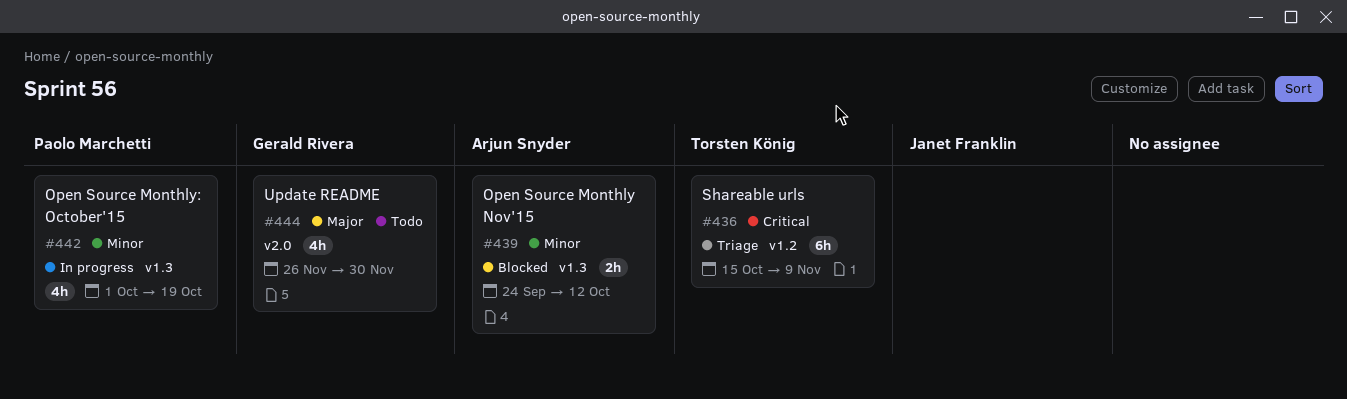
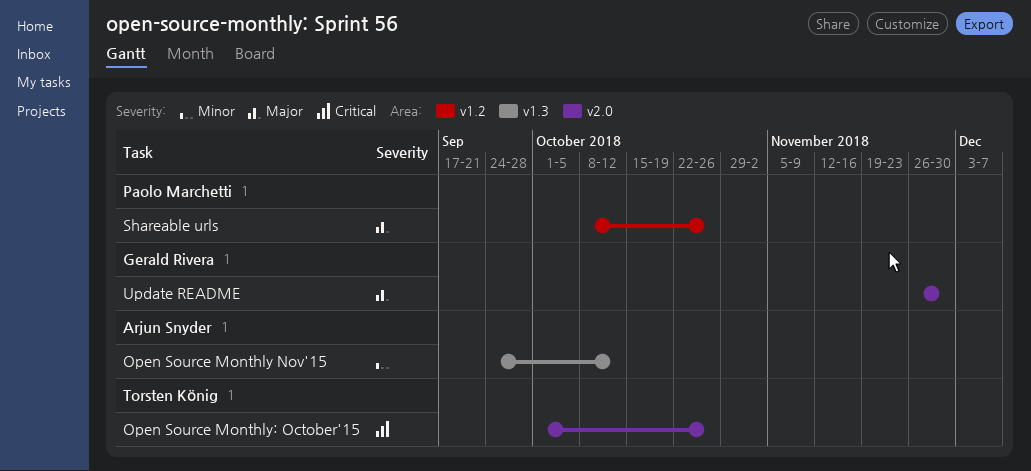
Open Source Monthly: October'15, owner: Paolo Marchetti -> Torsten König
Open Source Monthly: October'15, priority: Minor -> Critical
Open Source Monthly: October'15, label: v1.3 -> v2.0
Open Source Monthly: October'15, due: Oct 19 -> Oct 26
Shareable urls, owner: Torsten König -> Paolo Marchetti
Shareable urls, priority: Critical -> Major
Shareable urls, start: Oct 15 -> Oct 8
Shareable urls, due: Nov 9 -> Oct 26

